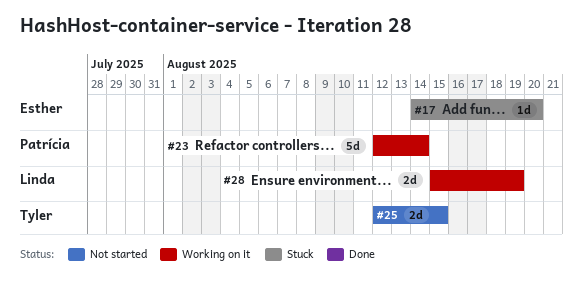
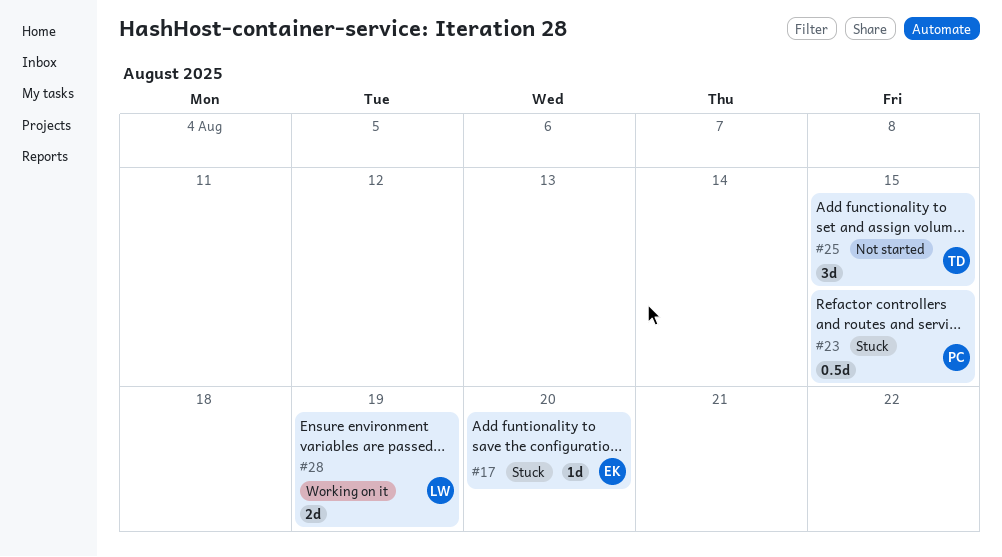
#23, status: Working on it -> Stuck
#23, estimate: 5d -> 0.5d
#23, due: Aug 14 -> Aug 15
#25, estimate: 2d -> 3d

